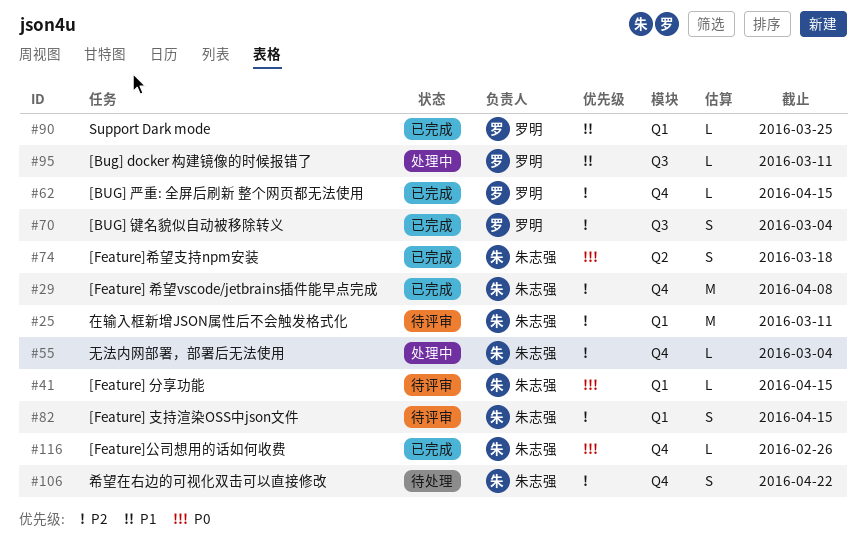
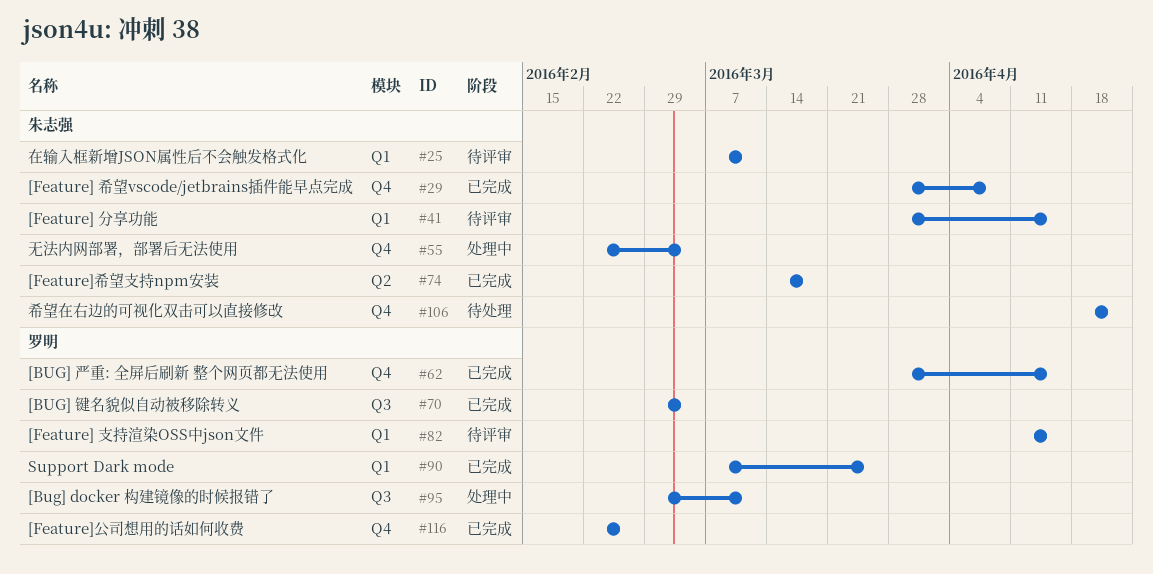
#82, owner: 朱志强 -> 罗明
#116, owner: 朱志强 -> 罗明

